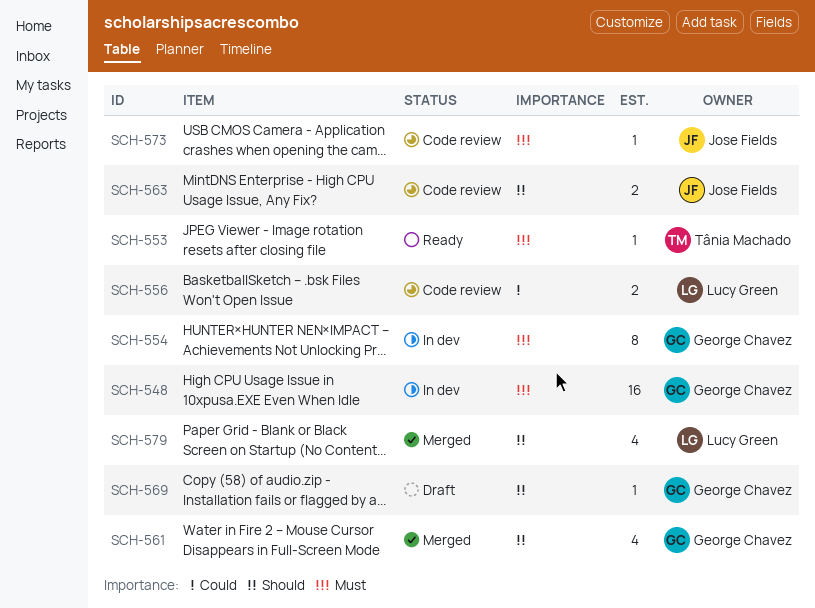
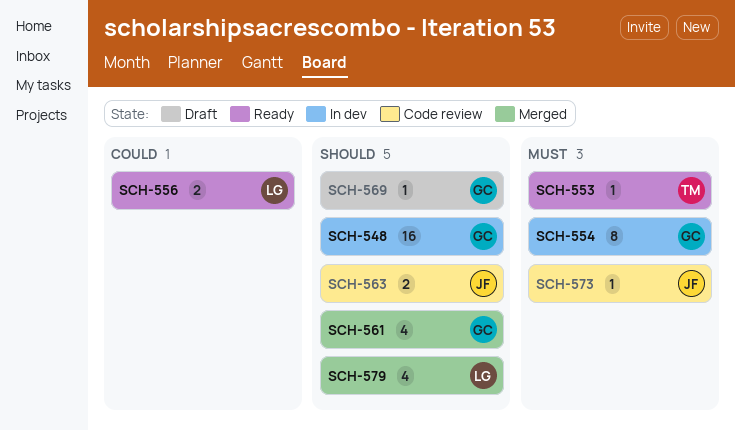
SCH-548, priority: Must -> Should
SCH-556, status: Code review -> Ready

